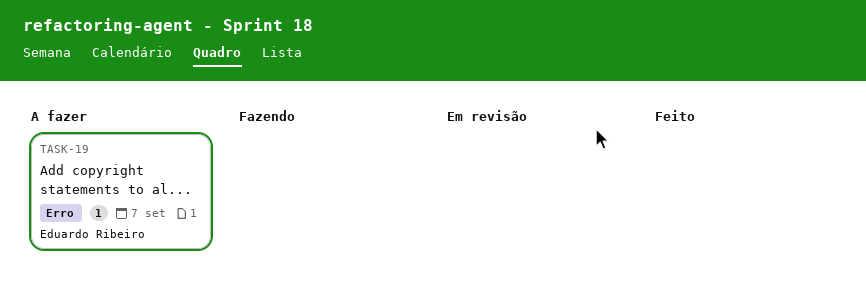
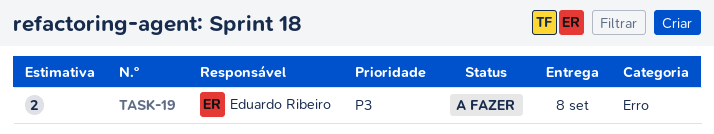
TASK-19, estimate: 1 -> 2
TASK-19, due: Sep 7 -> Sep 8

